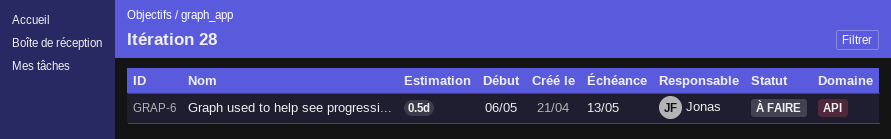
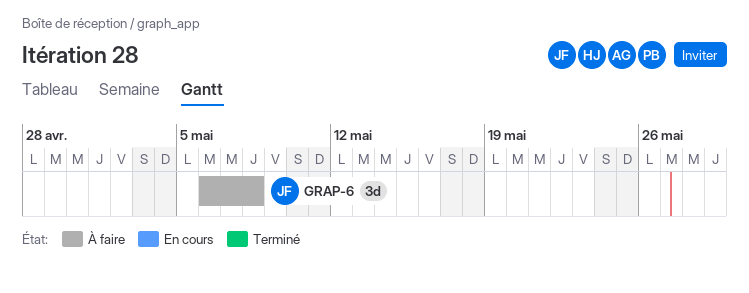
GRAP-6, estimate: 0.5d -> 3d
GRAP-6, due: May 13 -> May 8

